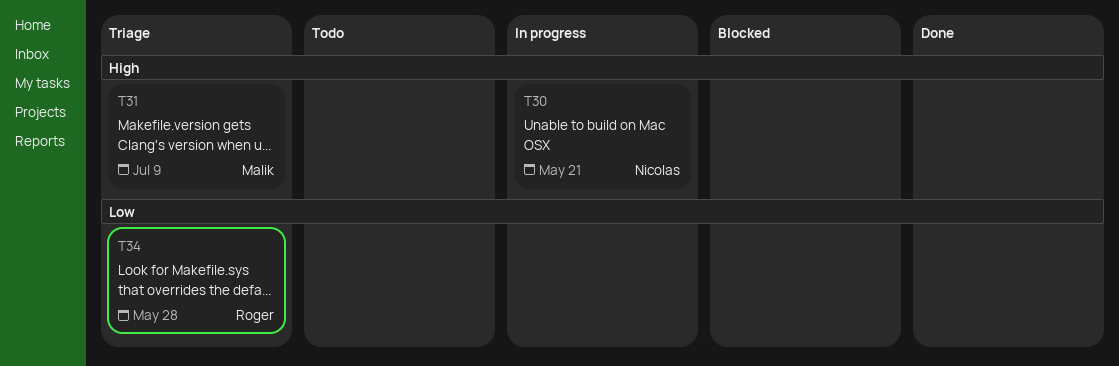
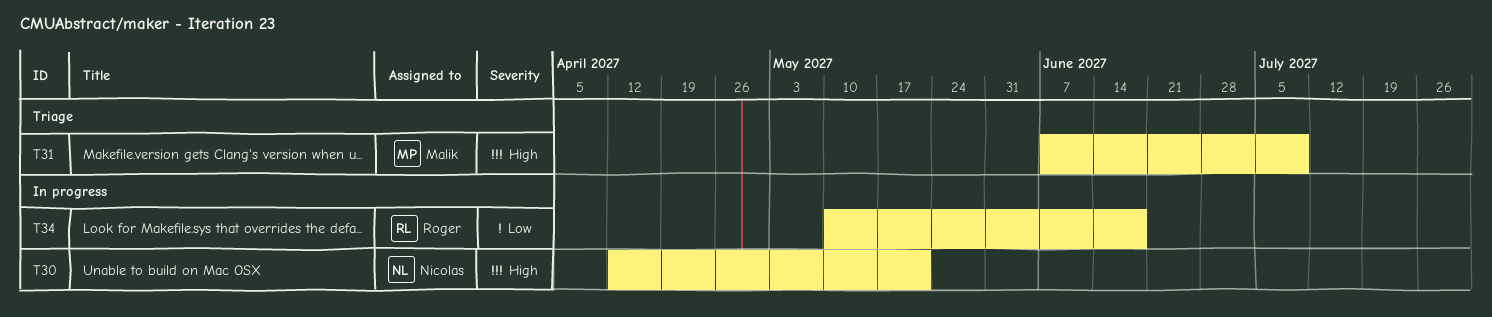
T34, status: Triage -> In progress
T34, due: May 28 -> Jun 18

